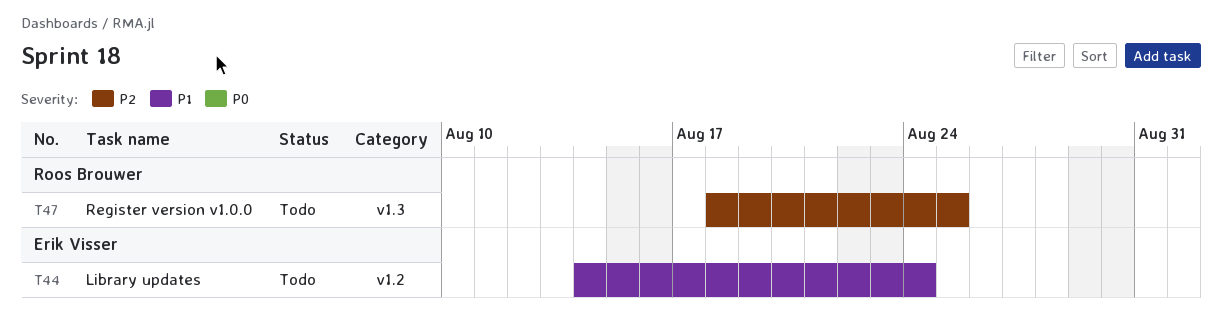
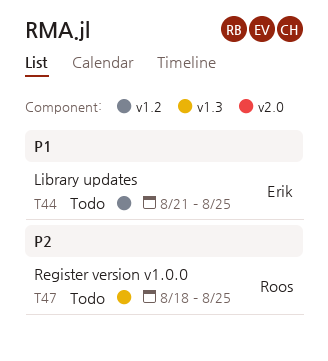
T44, start: Aug 14 -> Aug 21
T44, due: Aug 24 -> Aug 25

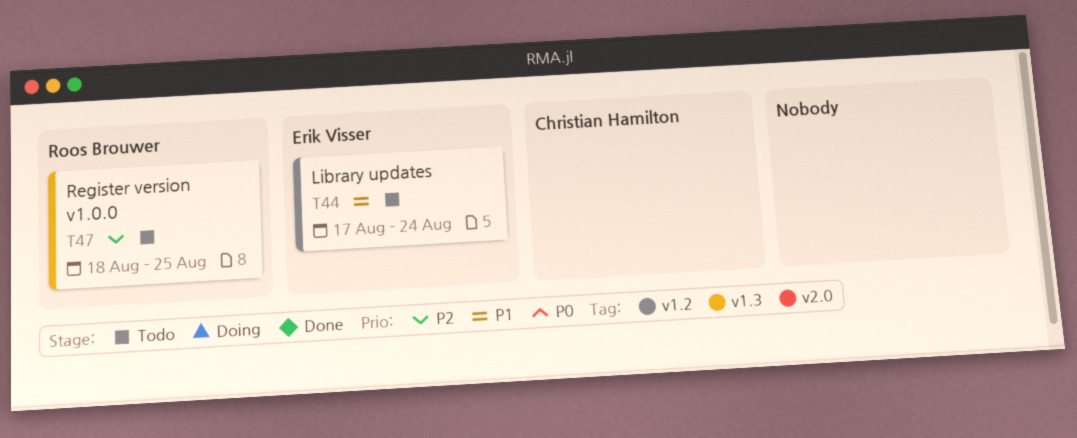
T44, start: Aug 21 -> Aug 17
T44, due: Aug 25 -> Aug 24

